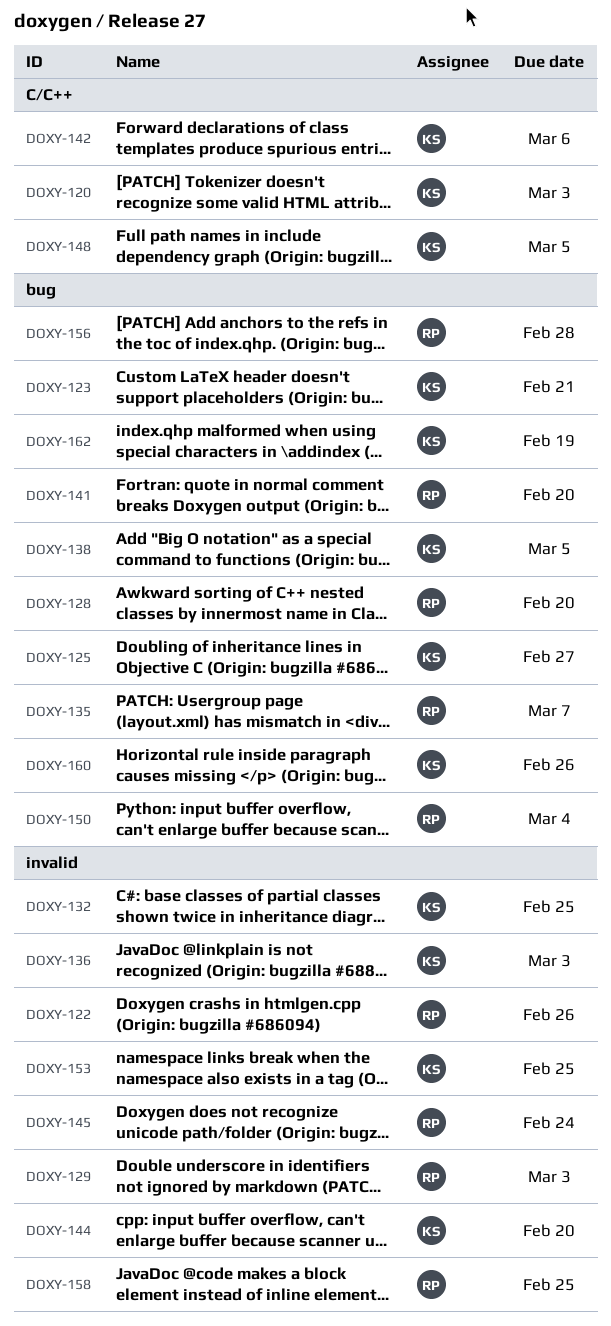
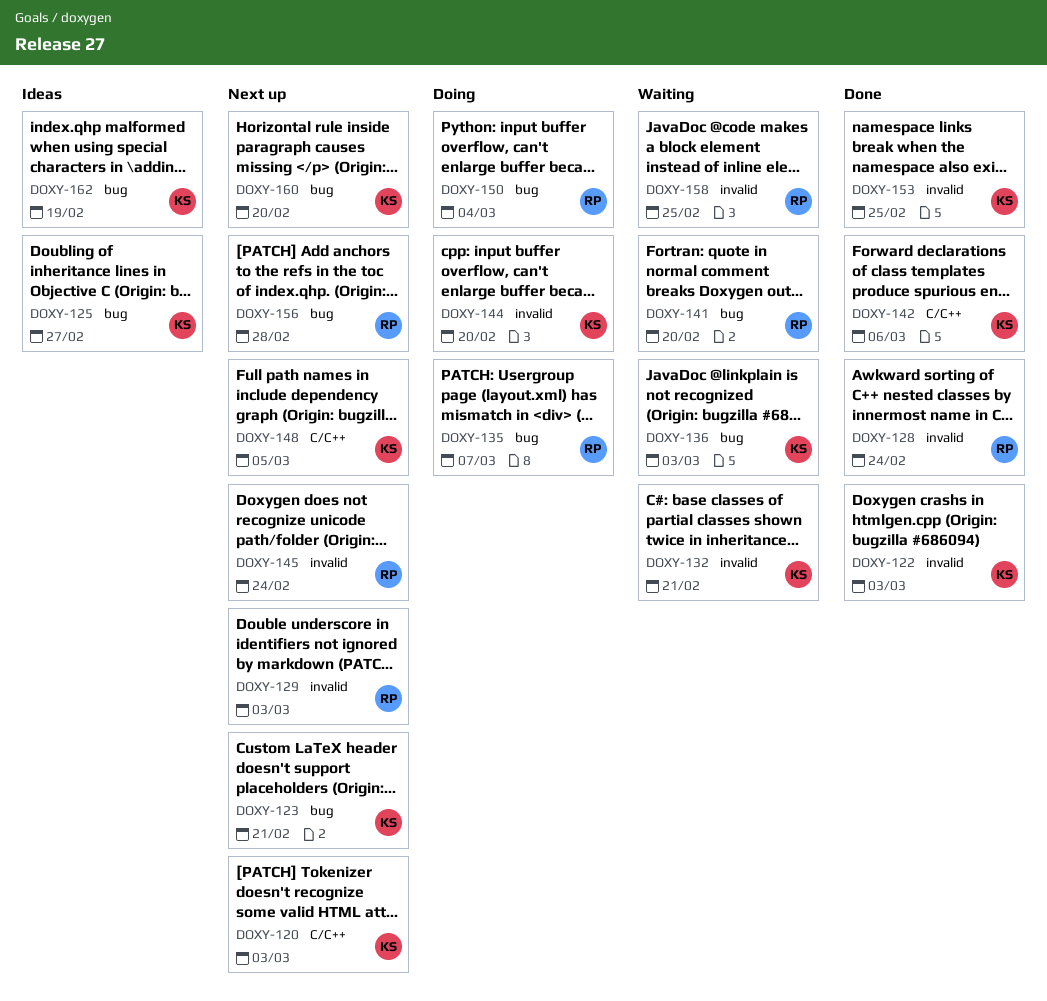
DOXY-122, owner: RP -> KS
DOXY-122, due: Feb 26 -> Mar 3
DOXY-128, label: bug -> invalid
DOXY-128, due: Feb 20 -> Feb 24
DOXY-132, due: Feb 25 -> Feb 21
DOXY-136, label: invalid -> bug
DOXY-138: present -> none
DOXY-160, due: Feb 26 -> Feb 20

